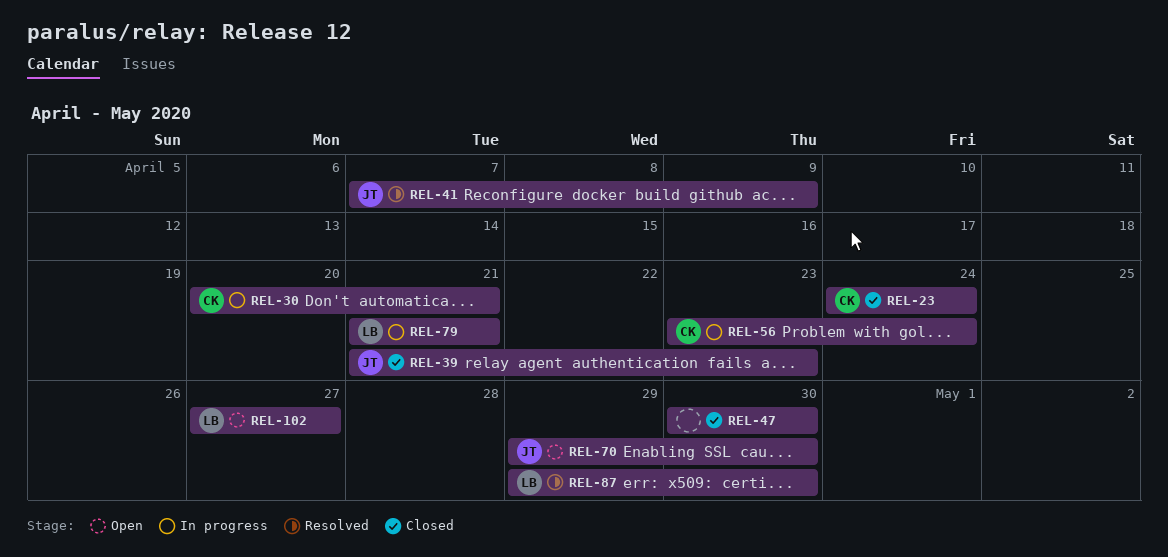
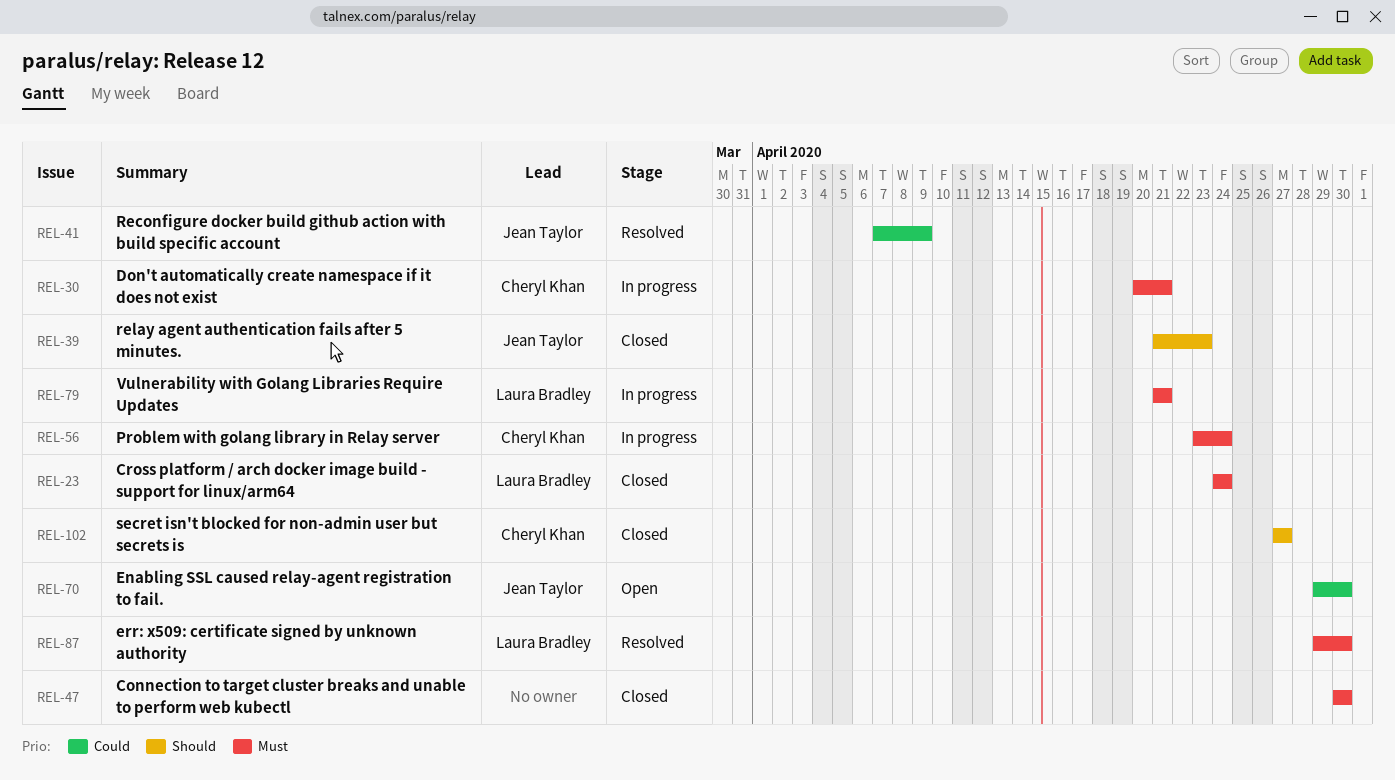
REL-23, owner: Cheryl Khan -> Laura Bradley
REL-102, status: Open -> Closed
REL-102, owner: Laura Bradley -> Cheryl Khan

